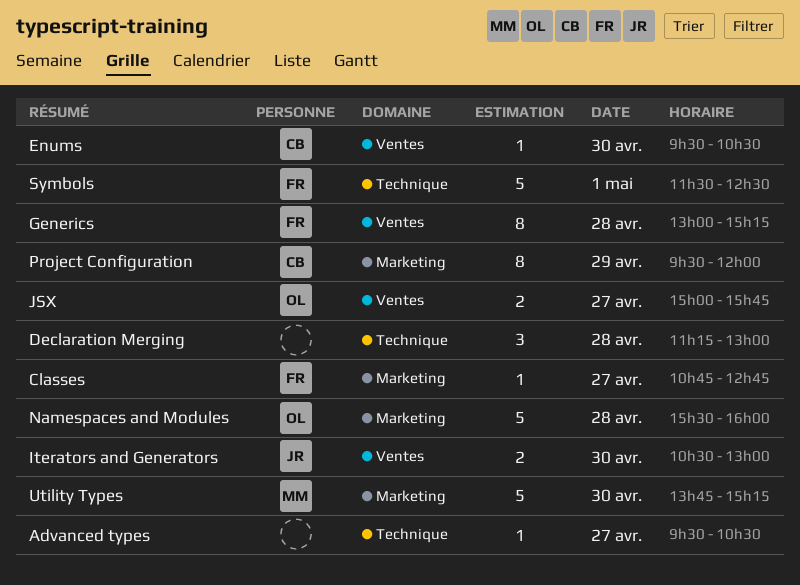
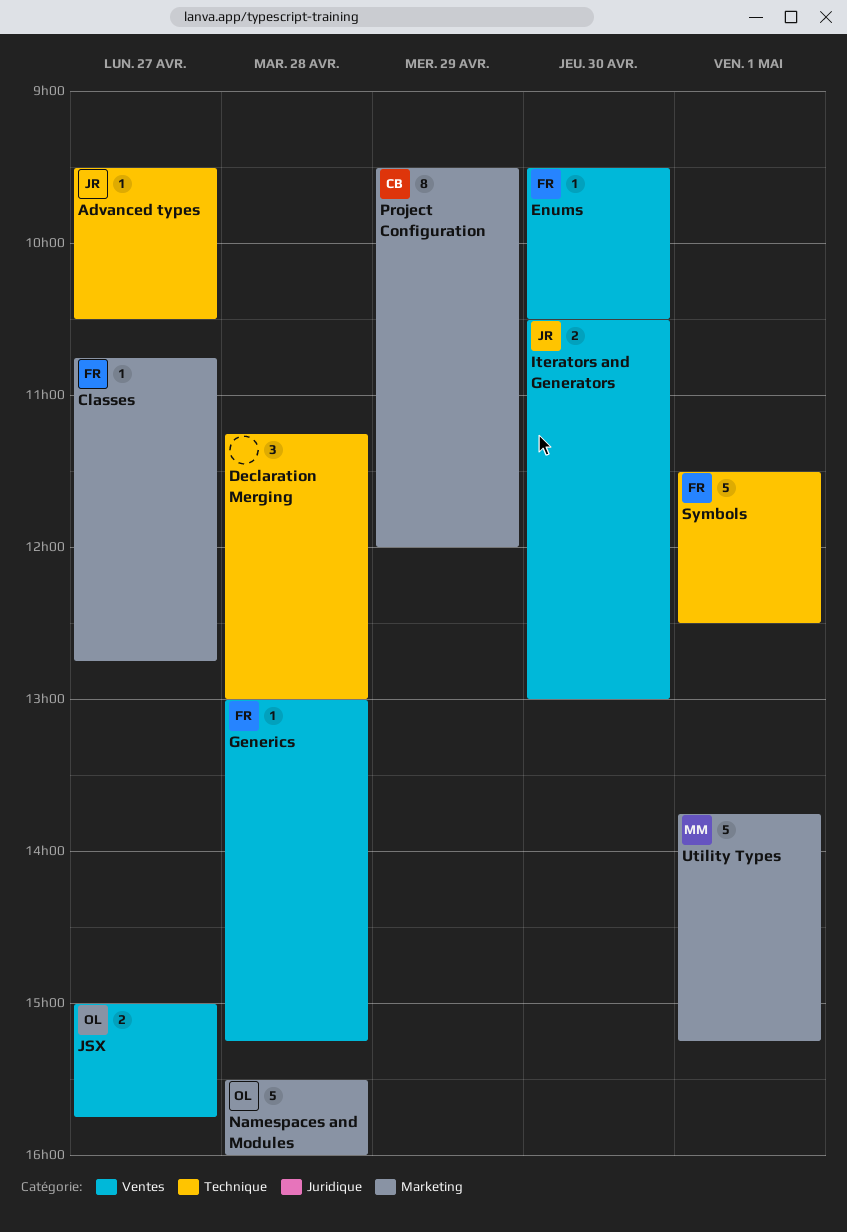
Advanced types, owner: none -> JR
Enums, owner: CB -> FR
Generics, estimate: 8 -> 1
Utility Types, day: Apr 30 -> May 1

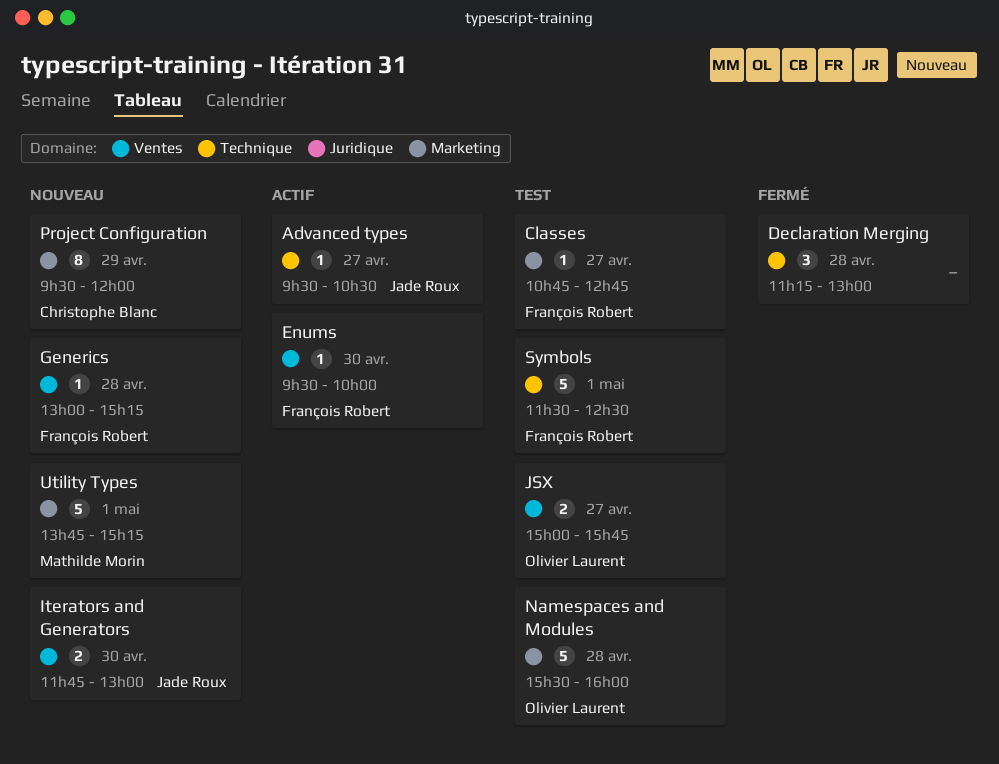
Enums, ends: 10:30 -> 10:00
Iterators and Generators, begins: 10:30 -> 11:45

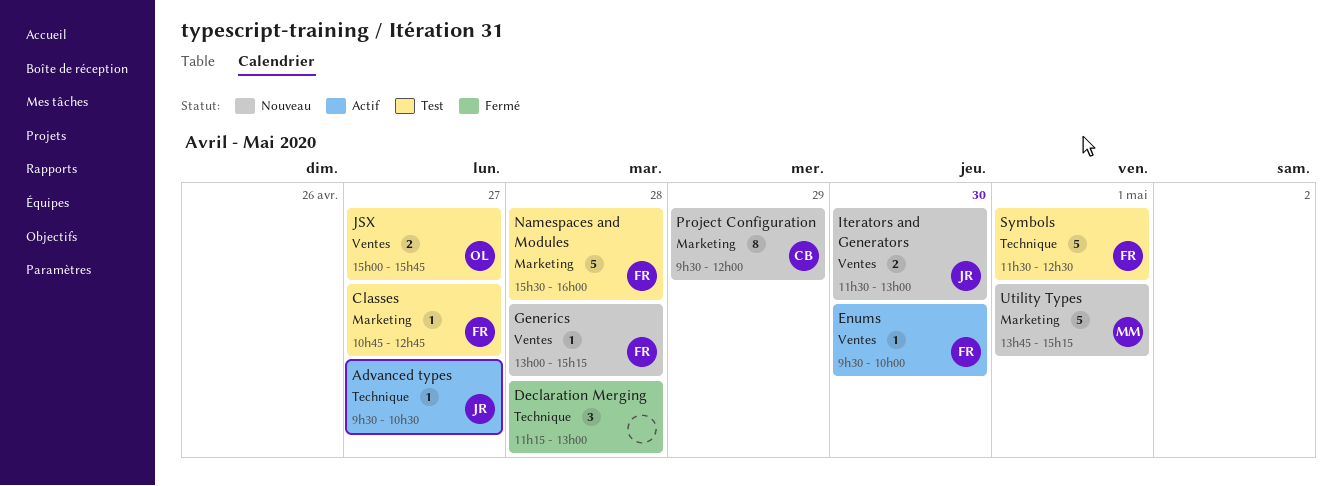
Iterators and Generators, begins: 11:45 -> 11:30
Namespaces and Modules, owner: Olivier Laurent -> François Robert

